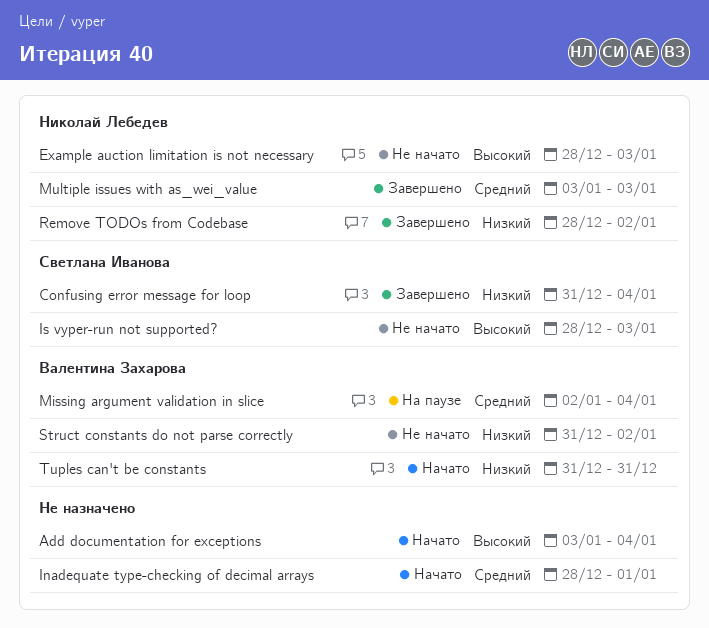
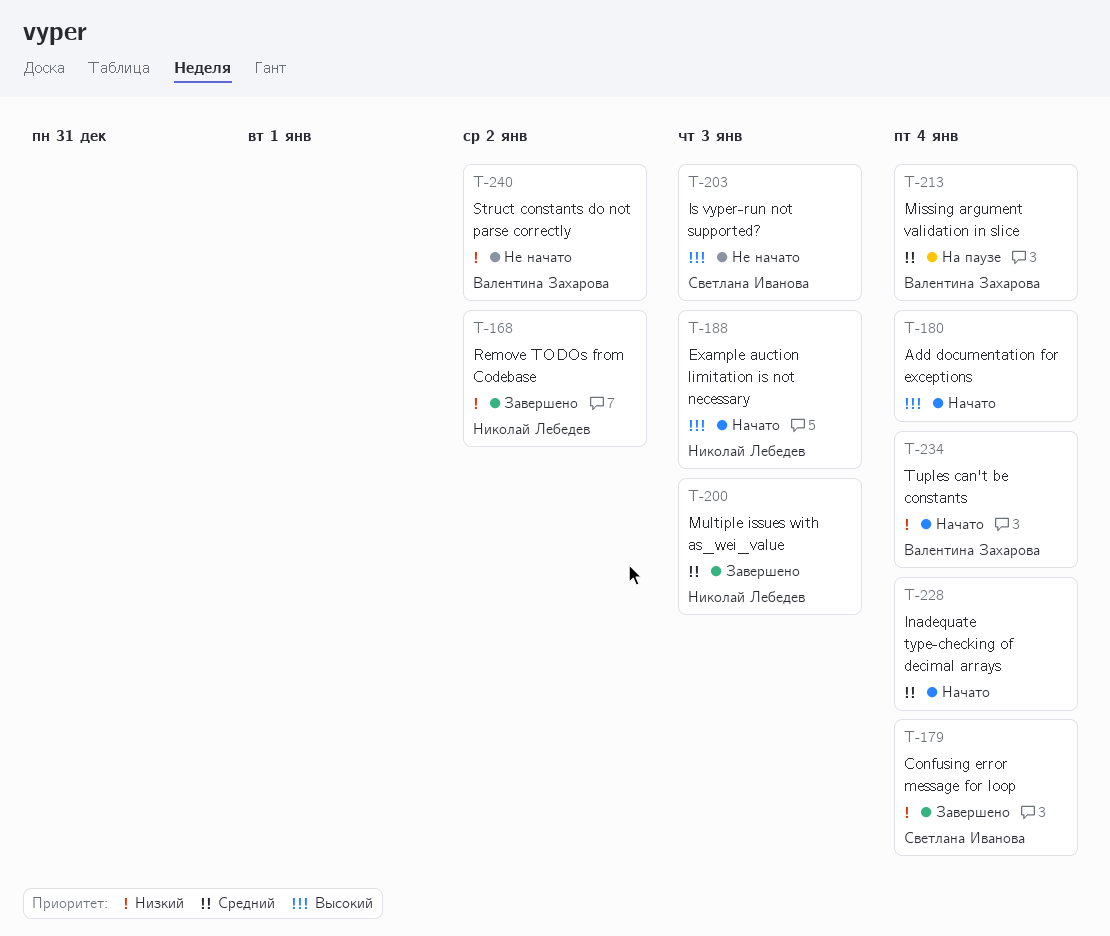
Example auction limitation is not necessary, status: Не начато -> Начато
Inadequate type-checking of decimal arrays, due: Jan 1 -> Jan 4
Tuples can't be constants, due: Dec 31 -> Jan 4

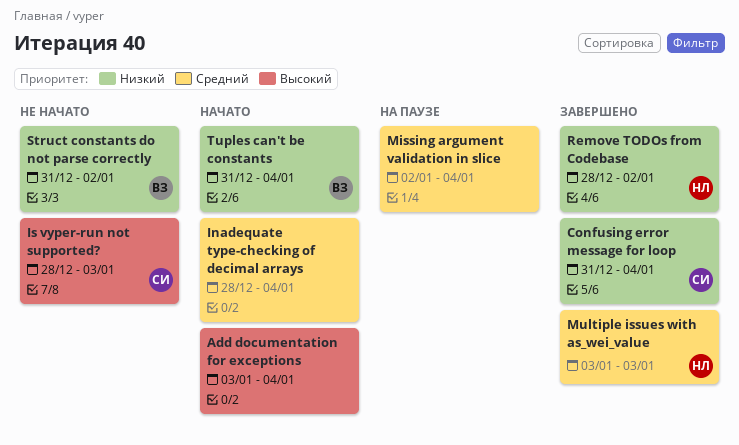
Example auction limitation is not necessary: present -> none
Missing argument validation in slice, owner: Валентина Захарова -> none

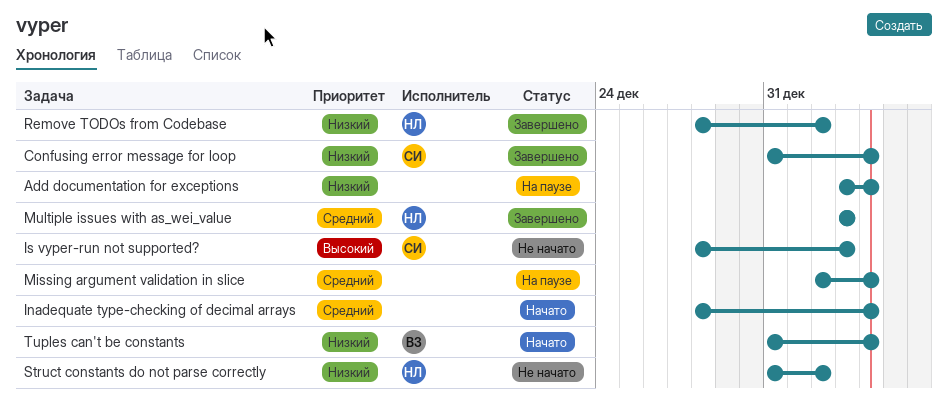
Add documentation for exceptions, status: Начато -> На паузе
Add documentation for exceptions, priority: Высокий -> Низкий
Struct constants do not parse correctly, owner: ВЗ -> НЛ

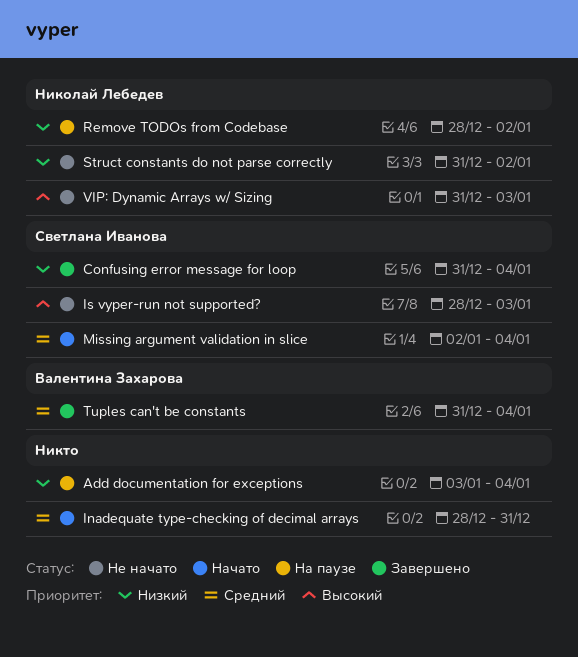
Inadequate type-checking of decimal arrays, due: Jan 4 -> Dec 31
Missing argument validation in slice, status: На паузе -> Начато
Missing argument validation in slice, owner: none -> Светлана Иванова
Multiple issues with as_wei_value: present -> none
Remove TODOs from Codebase, status: Завершено -> На паузе
Tuples can't be constants, status: Начато -> Завершено
Tuples can't be constants, priority: Низкий -> Средний
VIP: Dynamic Arrays w/ Sizing: none -> present

